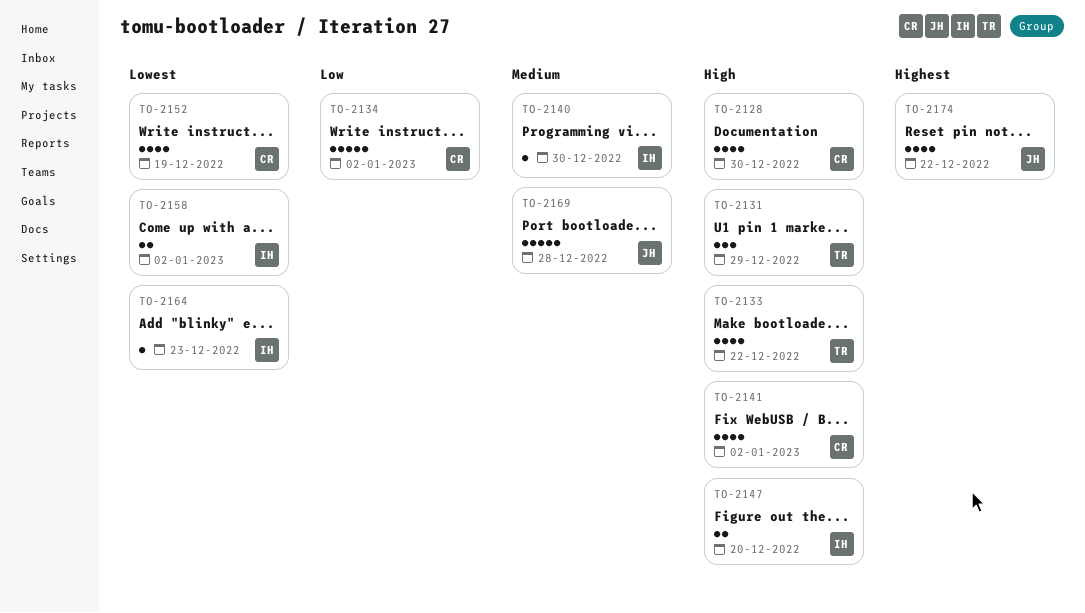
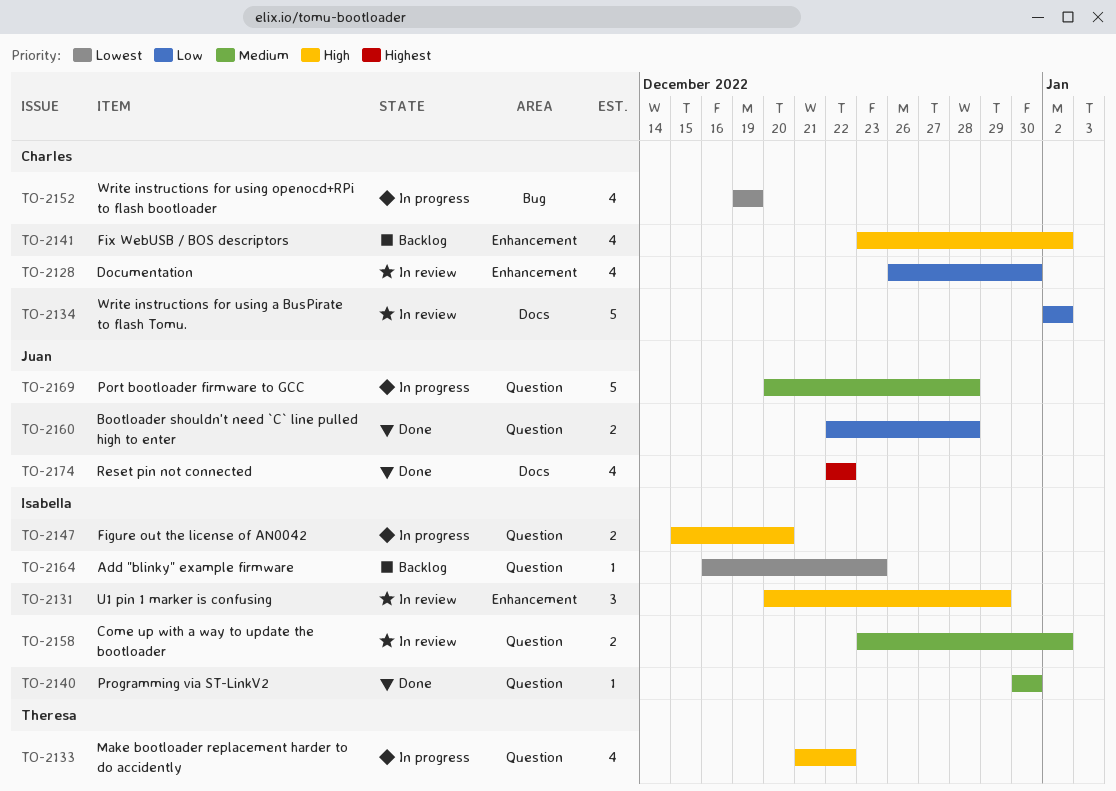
TO-2128, priority: High -> Low
TO-2131, owner: Theresa -> Isabella
TO-2158, priority: Lowest -> Medium
TO-2160: none -> present

